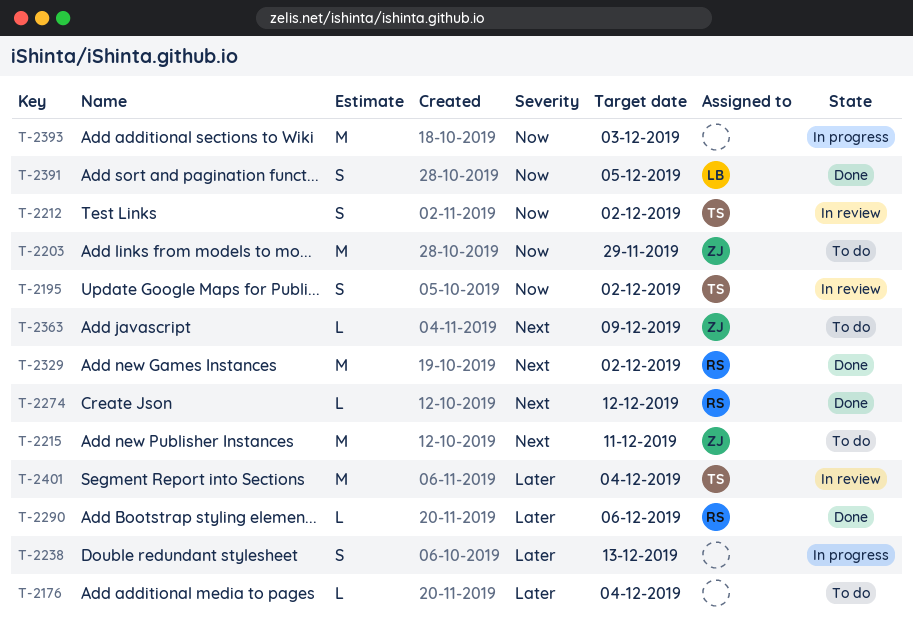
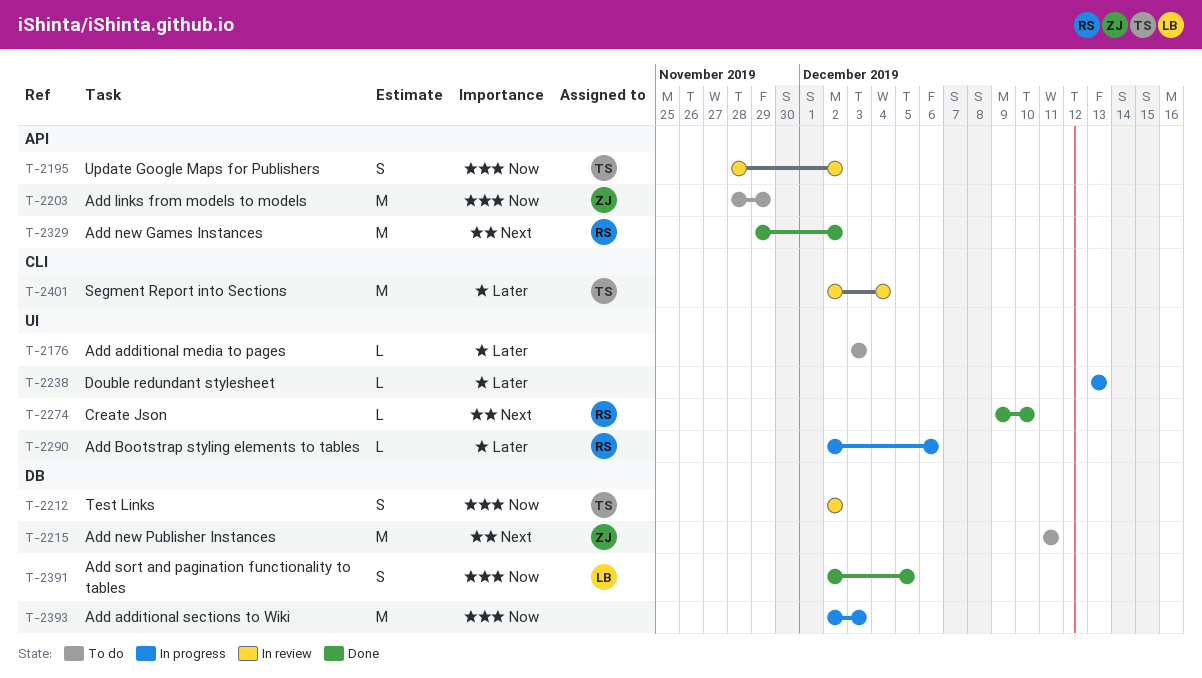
T-2176, due: Dec 4 -> Dec 3
T-2238, estimate: S -> L
T-2274, due: Dec 12 -> Dec 10
T-2290, status: Done -> In progress
T-2363: present -> none

